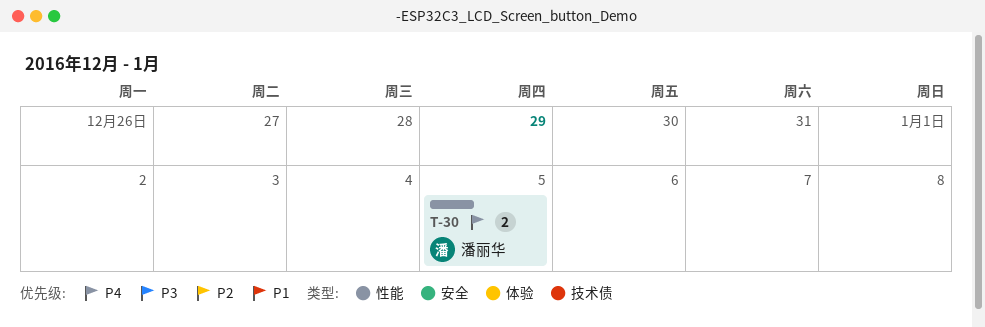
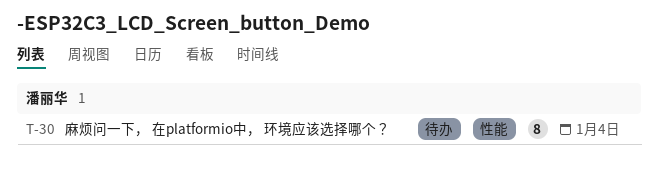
T-30, estimate: 2 -> 8
T-30, due: Jan 5 -> Jan 4

